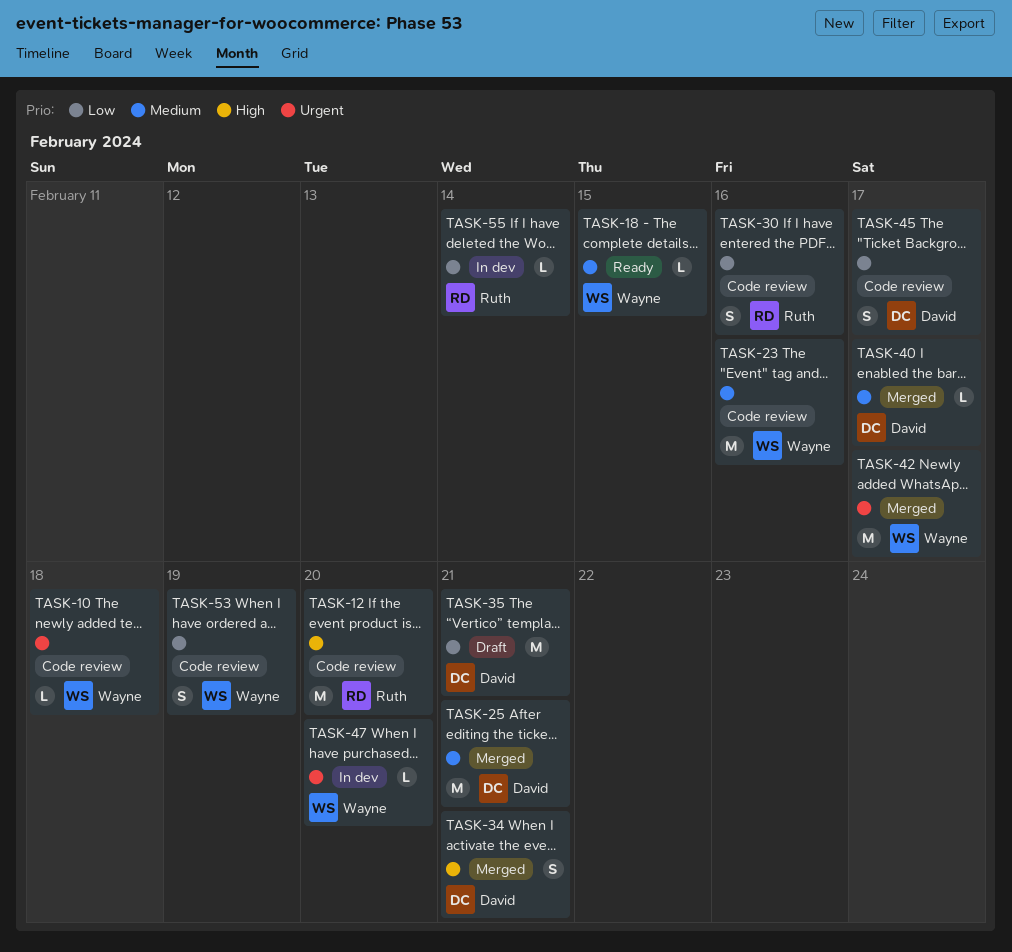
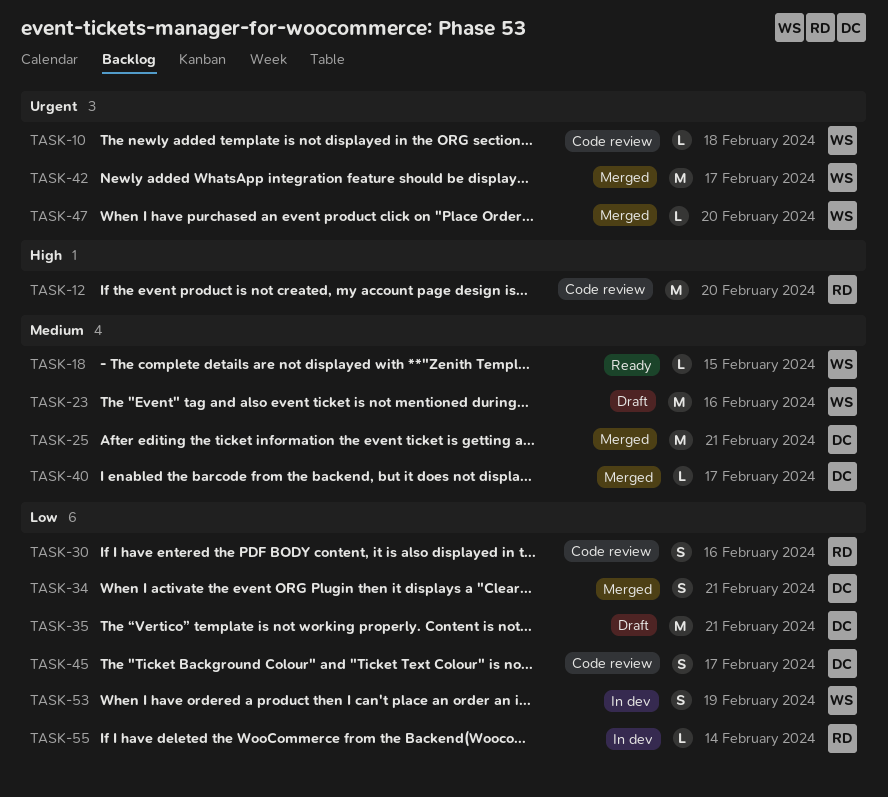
TASK-23, status: Code review -> Draft
TASK-34, priority: High -> Low
TASK-47, status: In dev -> Merged
TASK-53, status: Code review -> In dev

